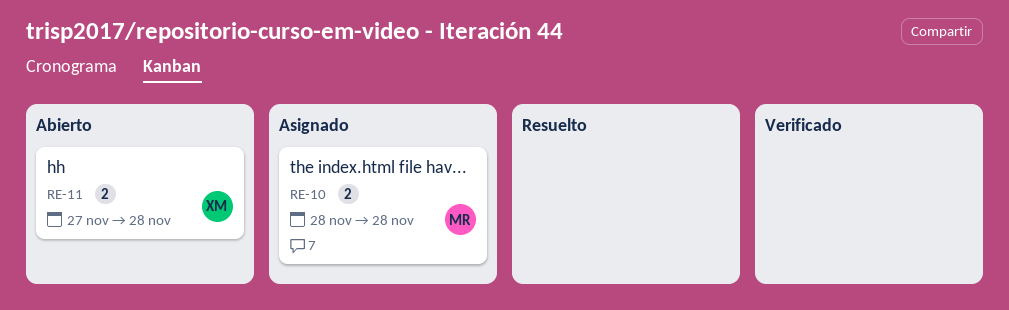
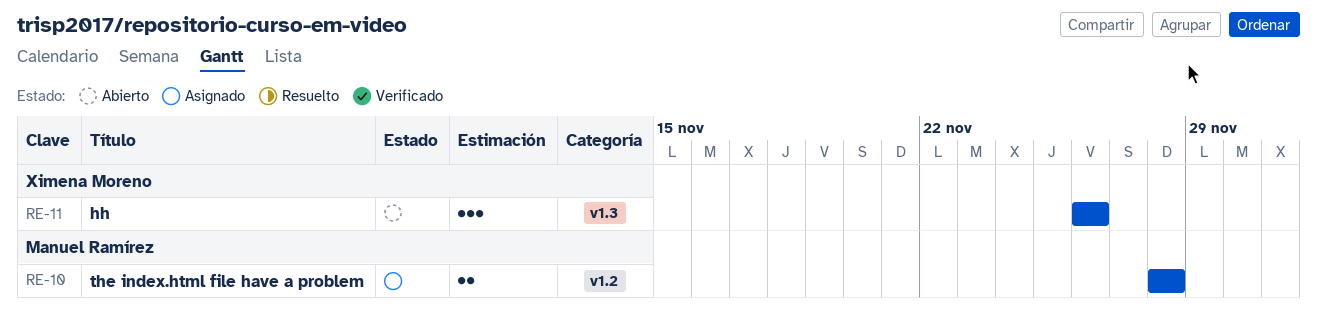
RE-11, estimate: 2 -> 3
RE-11, start: Nov 27 -> Nov 26
RE-11, due: Nov 28 -> Nov 26

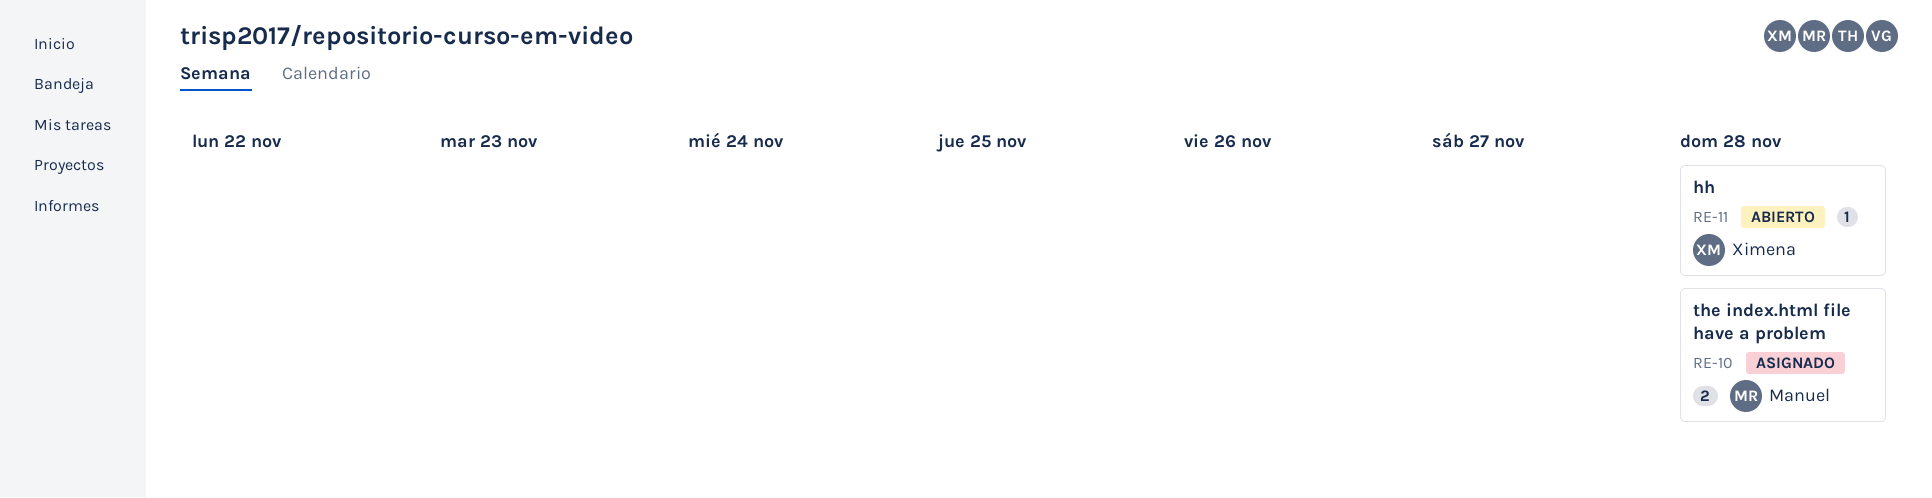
RE-11, estimate: 3 -> 1
RE-11, due: Nov 26 -> Nov 28

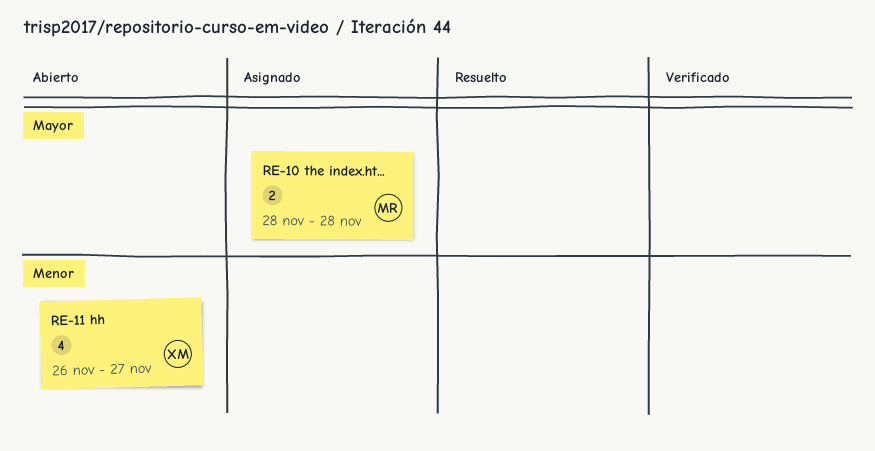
RE-11, estimate: 1 -> 4
RE-11, due: Nov 28 -> Nov 27

